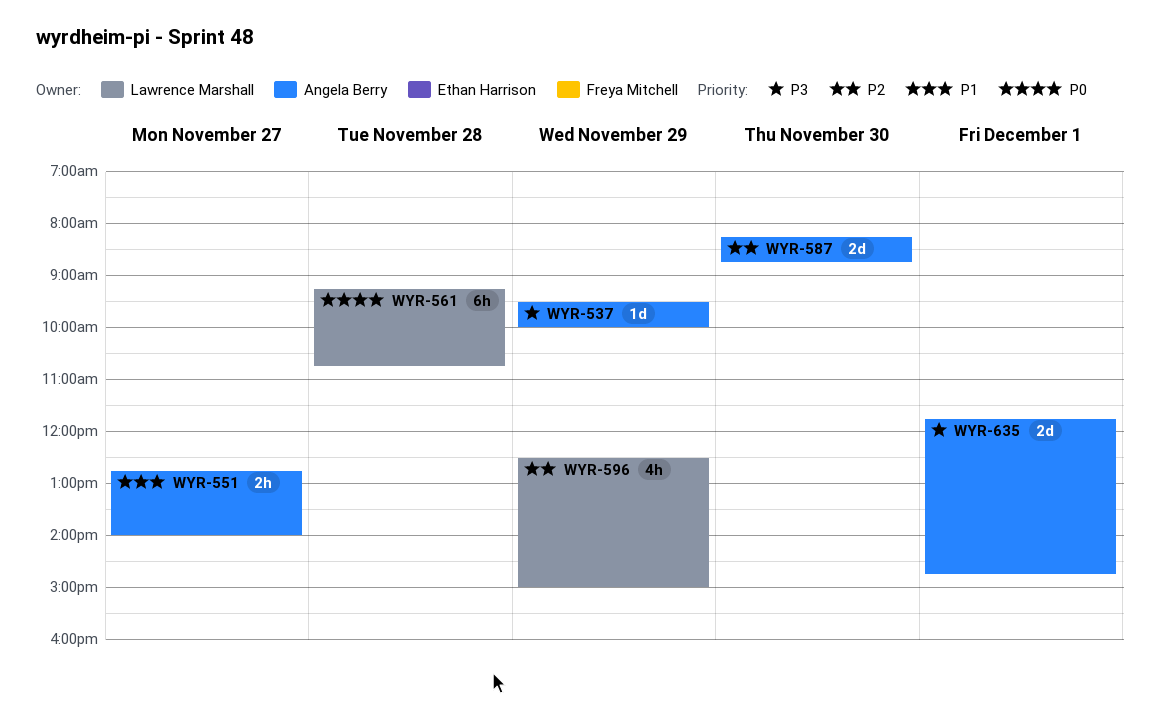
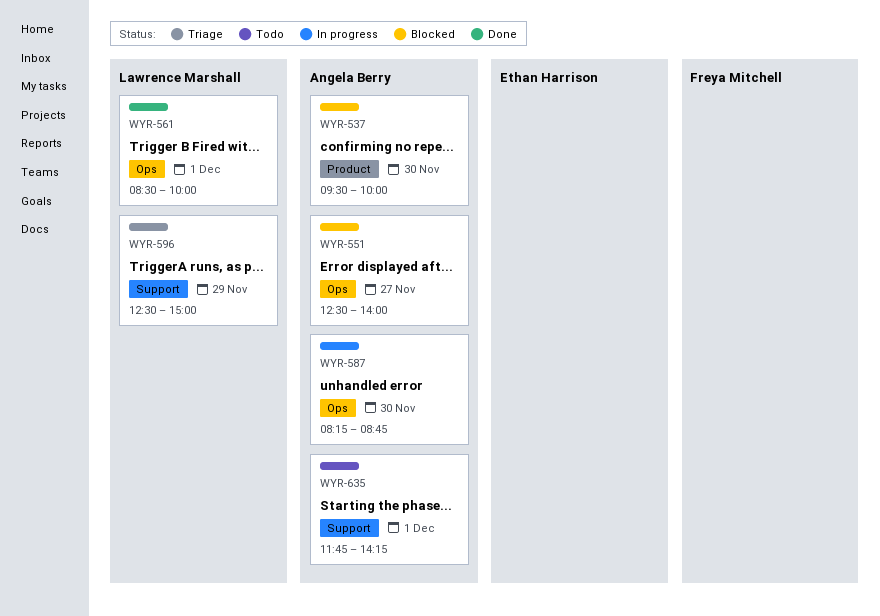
WYR-537, day: Nov 29 -> Nov 30
WYR-551, begins: 12:45 -> 12:30
WYR-561, day: Nov 28 -> Dec 1
WYR-561, begins: 09:15 -> 08:30
WYR-561, ends: 10:45 -> 10:00
WYR-635, ends: 14:45 -> 14:15

